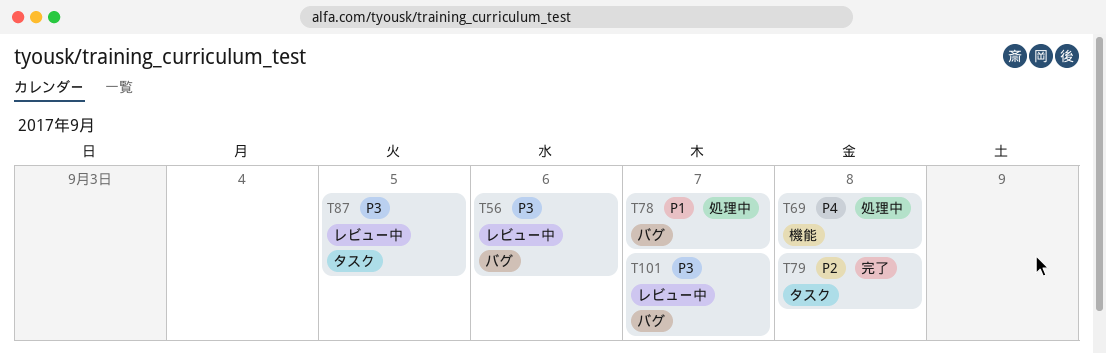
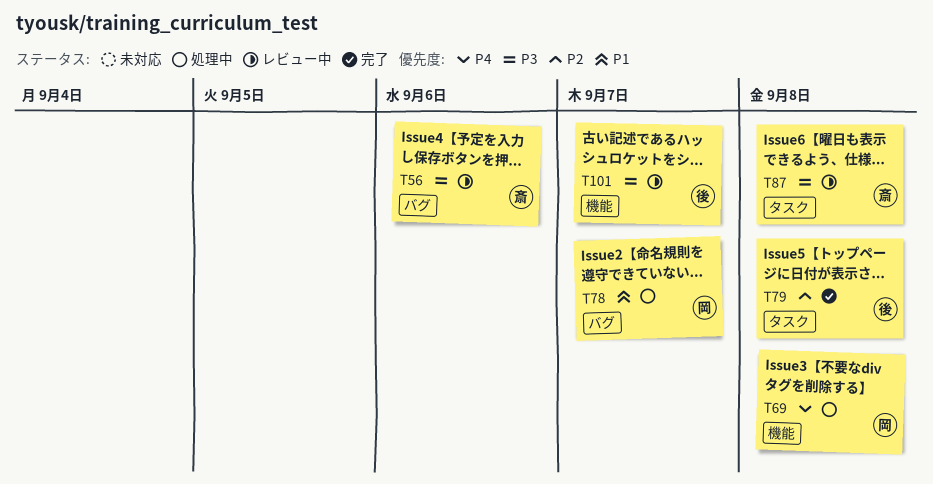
T87, due: Sep 5 -> Sep 8
T101, label: バグ -> 機能

